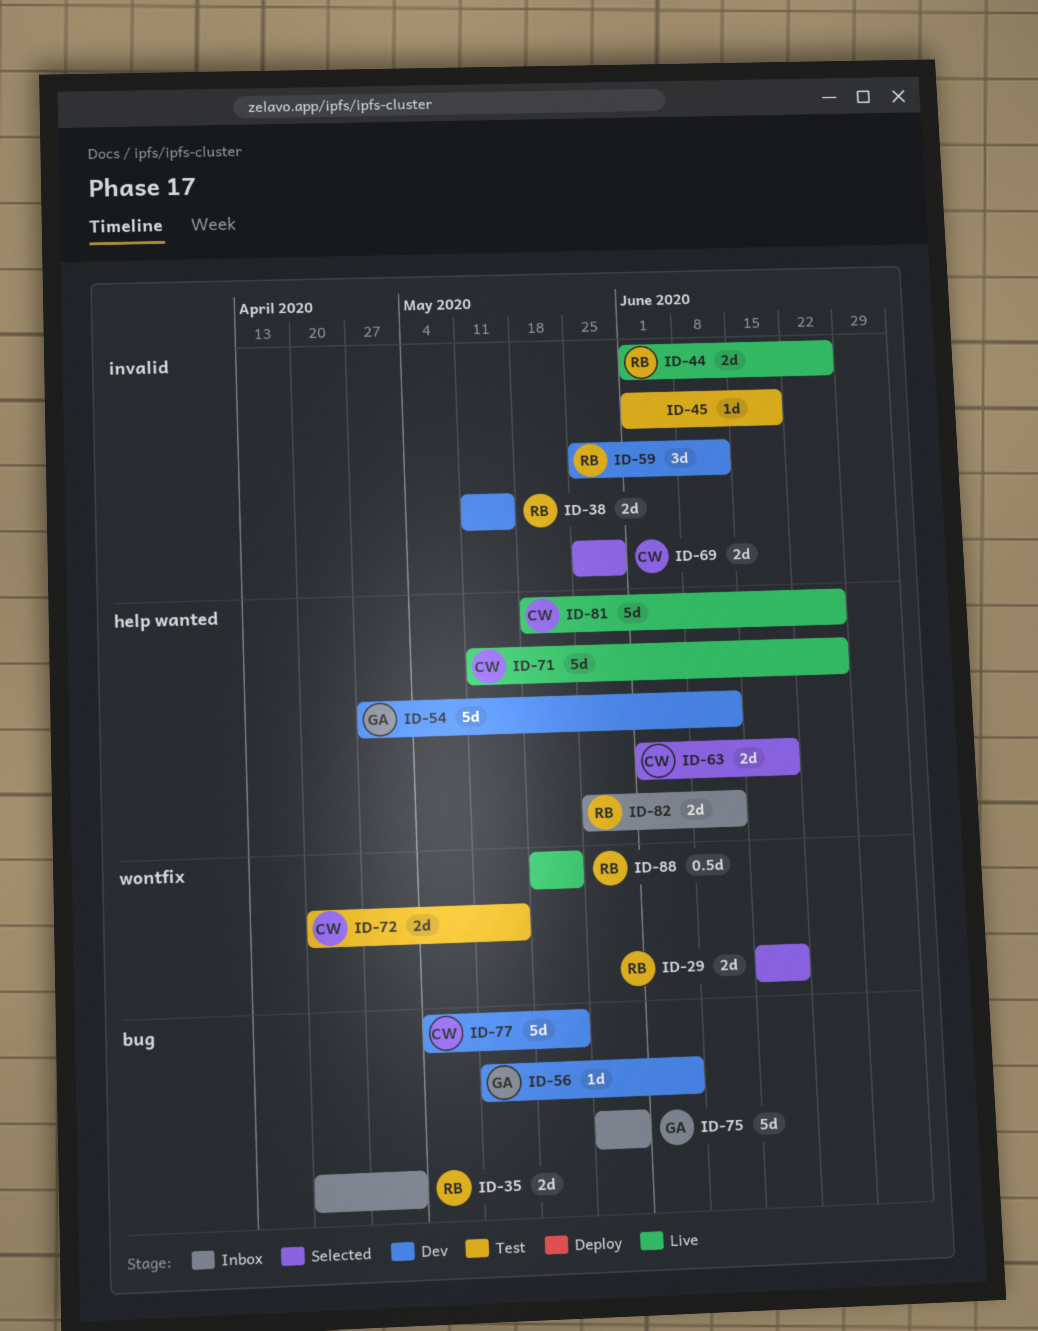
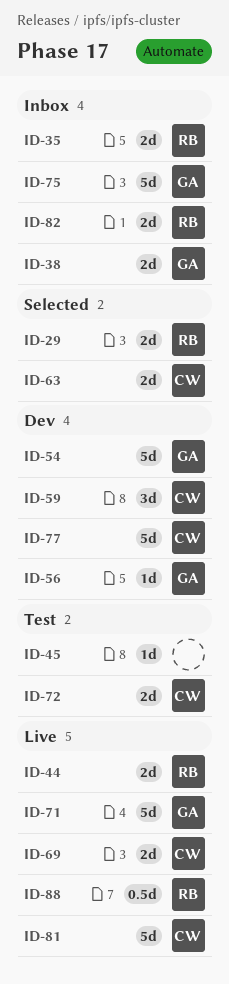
ID-38, status: Dev -> Inbox
ID-38, owner: RB -> GA
ID-59, owner: RB -> CW
ID-69, status: Selected -> Live
ID-71, owner: CW -> GA

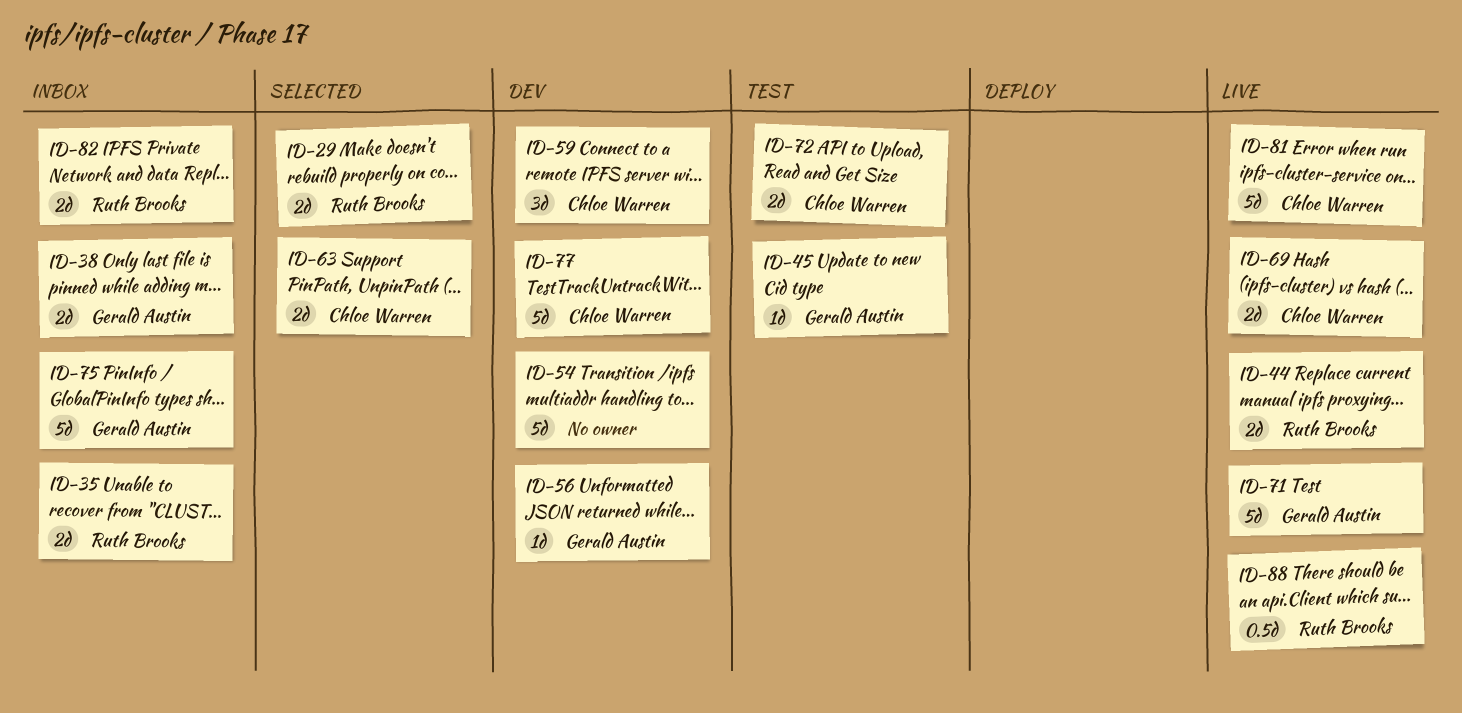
ID-45, owner: none -> Gerald Austin
ID-54, owner: Gerald Austin -> none

